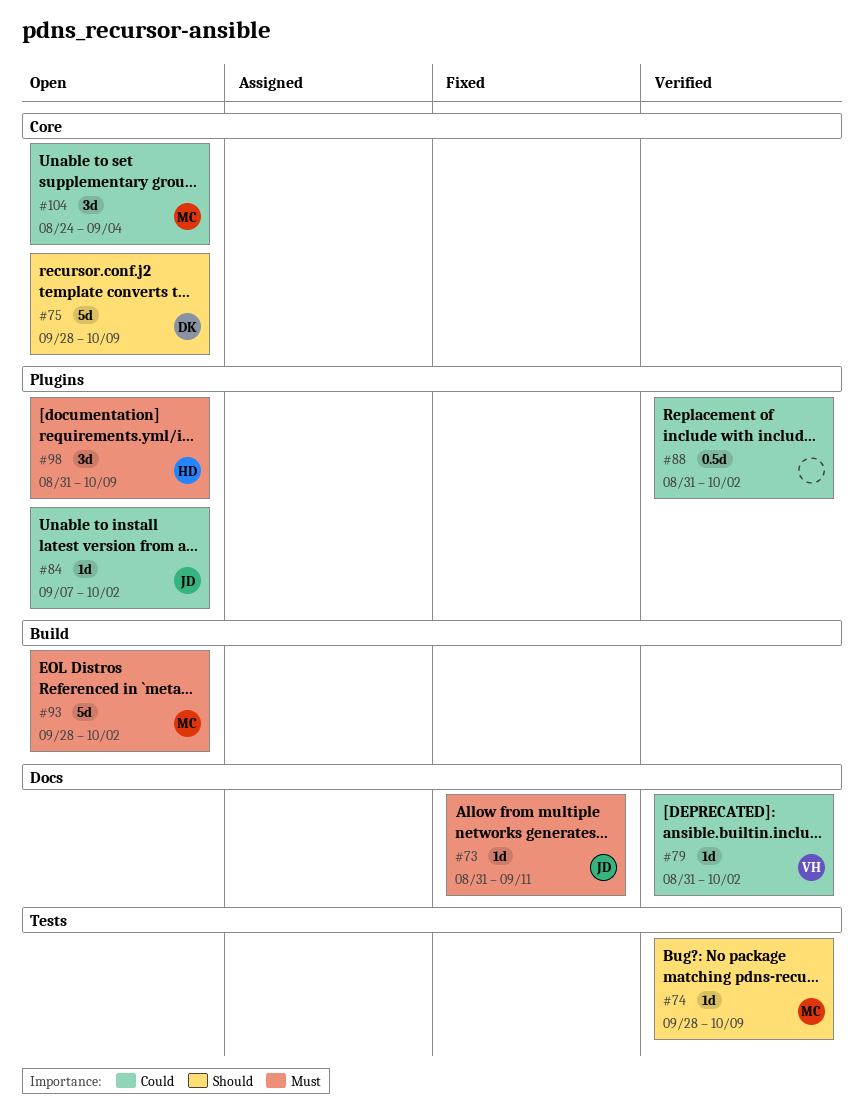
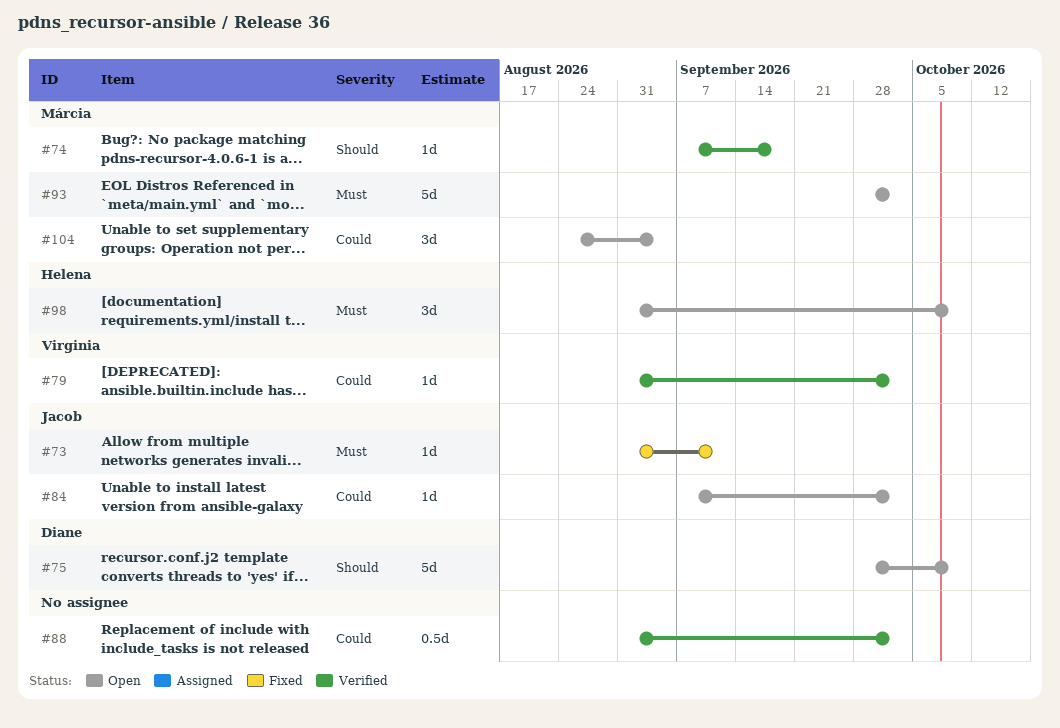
#74, start: Sep 28 -> Sep 7
#74, due: Oct 9 -> Sep 18

